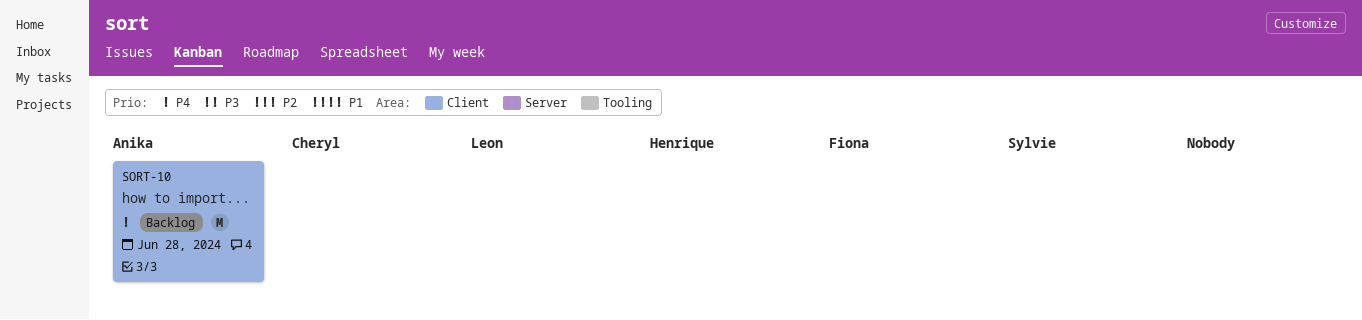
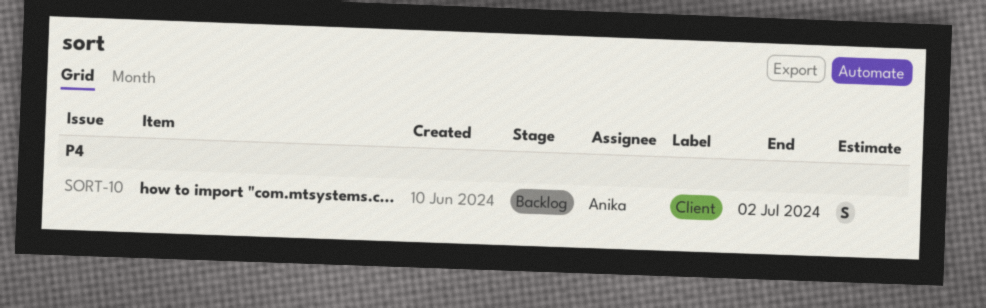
SORT-10, estimate: M -> S
SORT-10, due: Jun 28 -> Jul 2

